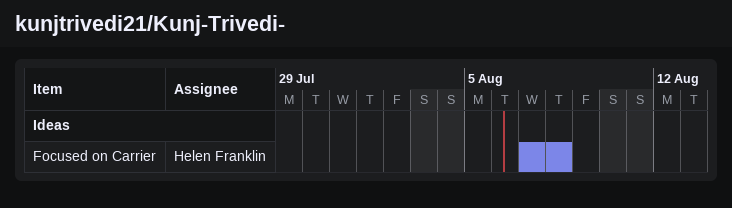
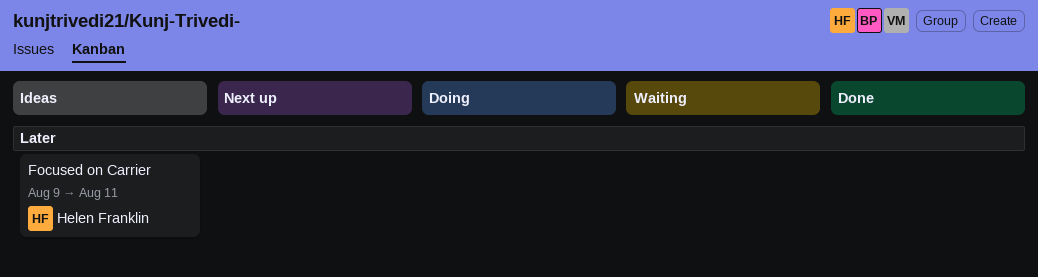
Focused on Carrier, start: Aug 7 -> Aug 9
Focused on Carrier, due: Aug 8 -> Aug 11

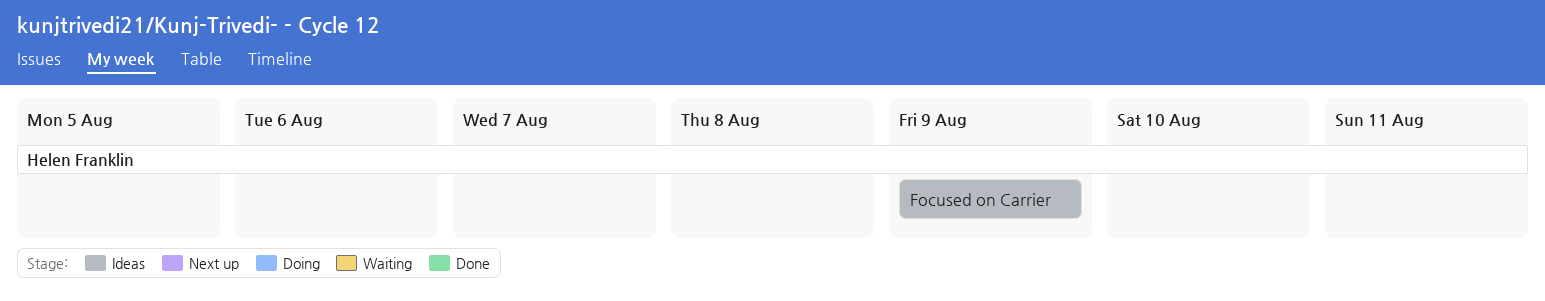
Focused on Carrier, due: Aug 11 -> Aug 9

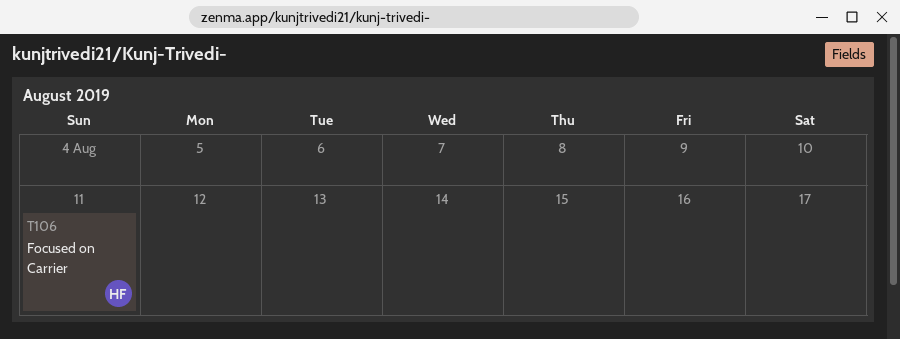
Focused on Carrier, due: Aug 9 -> Aug 11

